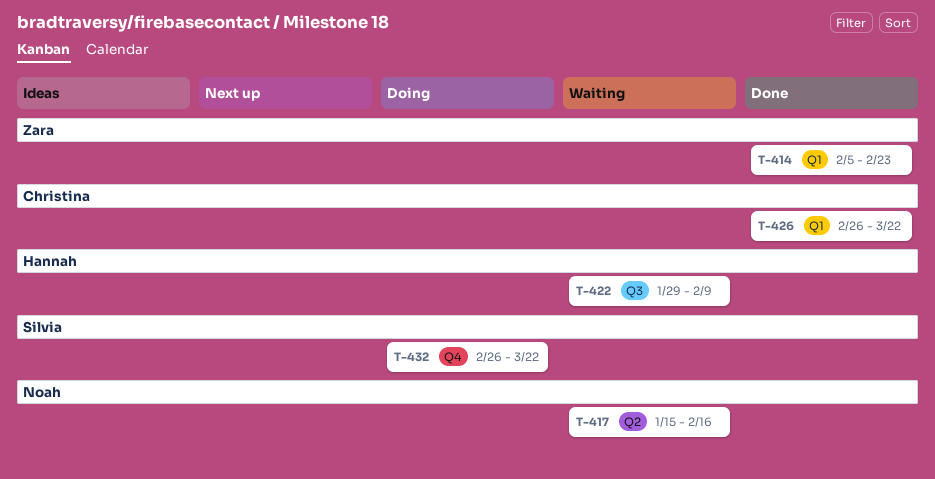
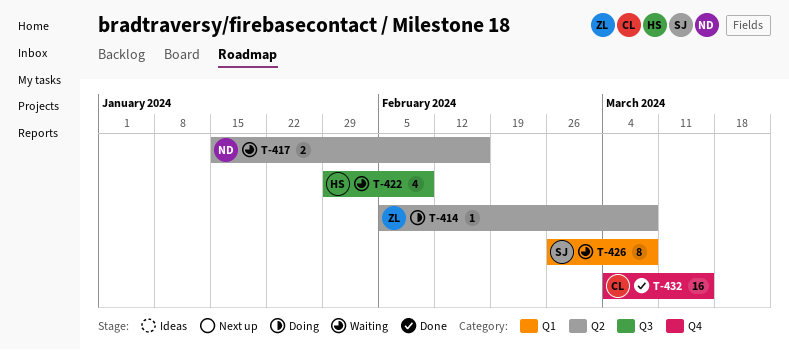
T-414, status: Done -> Doing
T-414, label: Q1 -> Q2
T-414, due: Feb 23 -> Mar 8
T-426, status: Done -> Waiting
T-426, owner: Christina -> Silvia
T-426, due: Mar 22 -> Mar 8
T-432, status: Doing -> Done
T-432, owner: Silvia -> Christina
T-432, start: Feb 26 -> Mar 4
T-432, due: Mar 22 -> Mar 15

